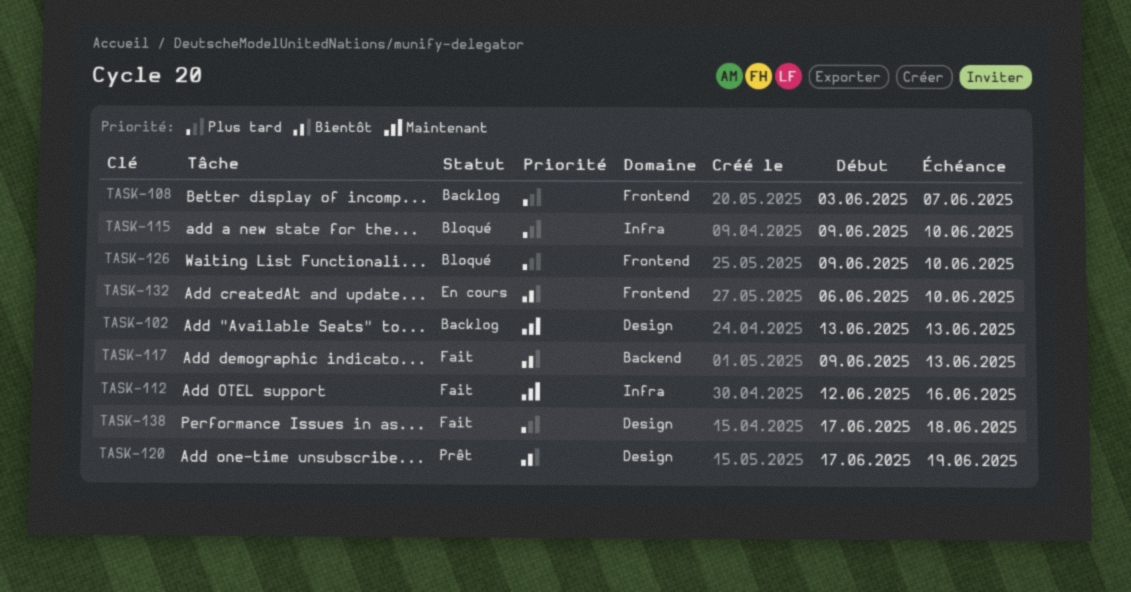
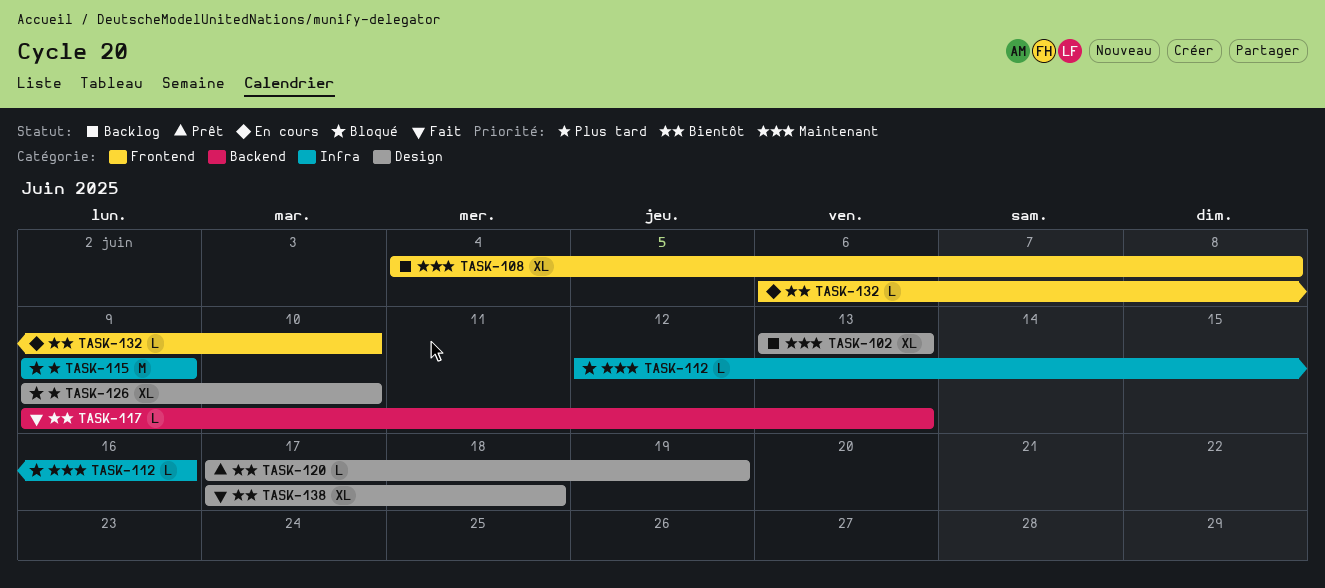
TASK-108, priority: Plus tard -> Maintenant
TASK-108, start: Jun 3 -> Jun 4
TASK-108, due: Jun 7 -> Jun 8
TASK-112, status: Fait -> Bloqué
TASK-115, due: Jun 10 -> Jun 9
TASK-126, label: Frontend -> Design
TASK-138, priority: Plus tard -> Bientôt

